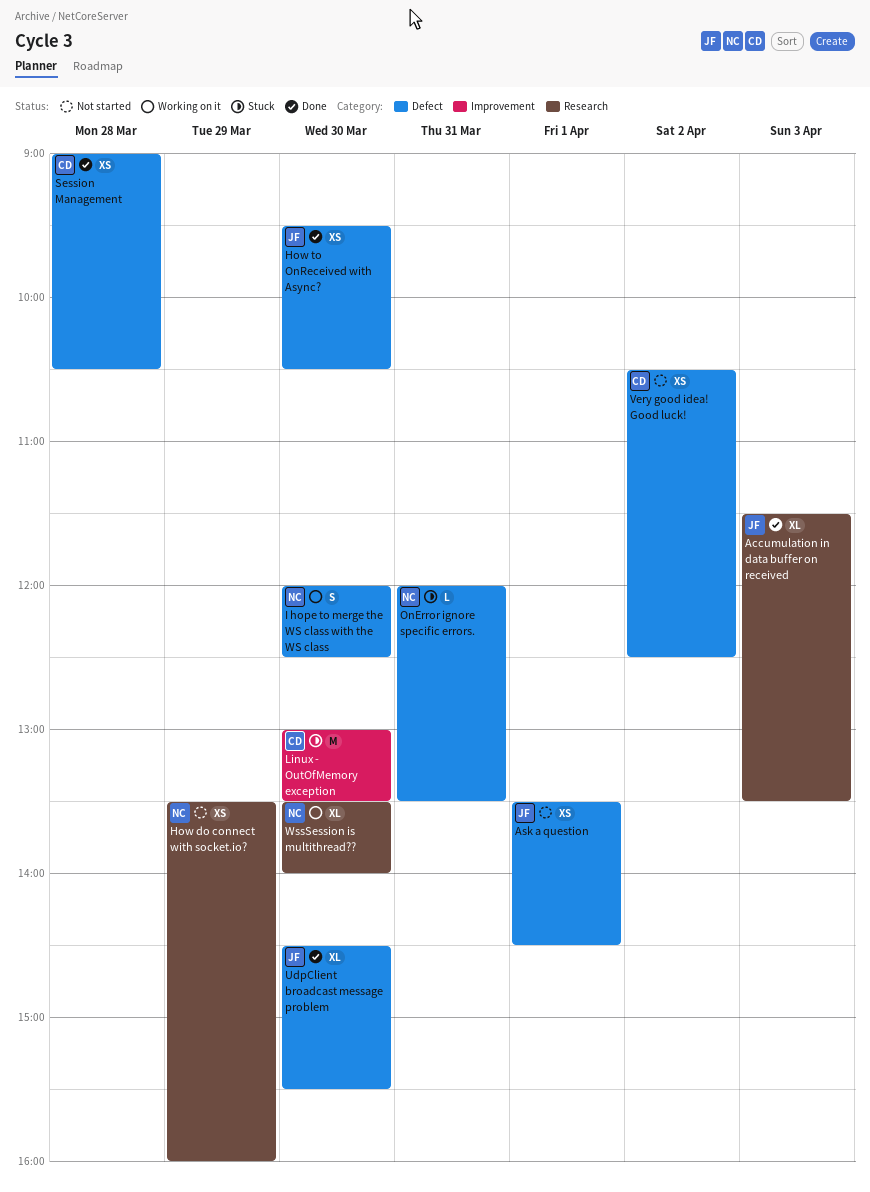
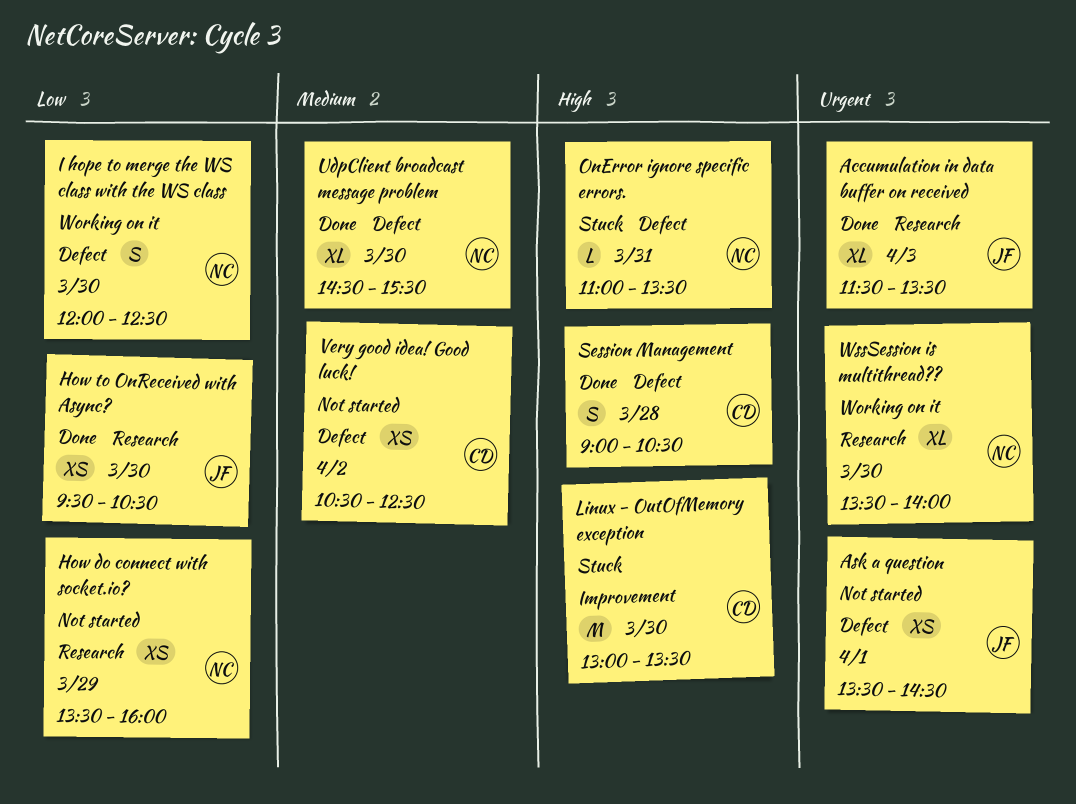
How to OnReceived with Async?, label: Defect -> Research
OnError ignore specific errors., begins: 12:00 -> 11:00
Session Management, estimate: XS -> S
UdpClient broadcast message problem, owner: JF -> NC

